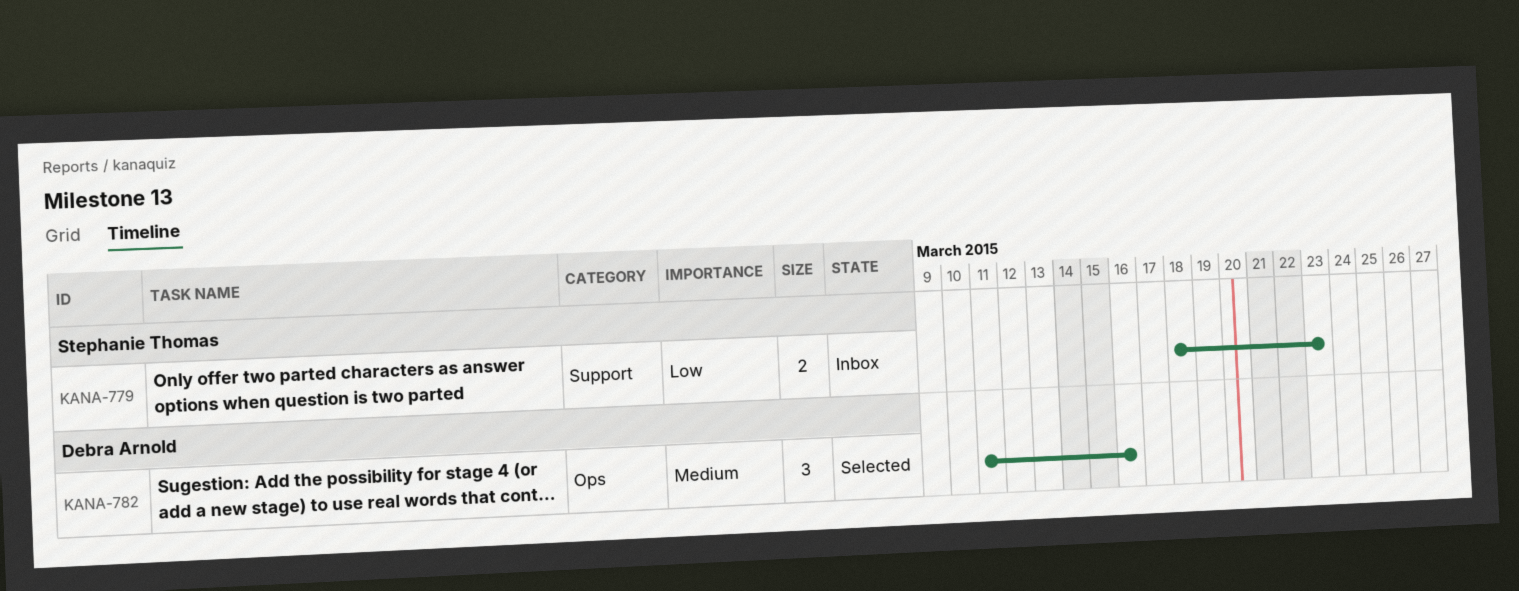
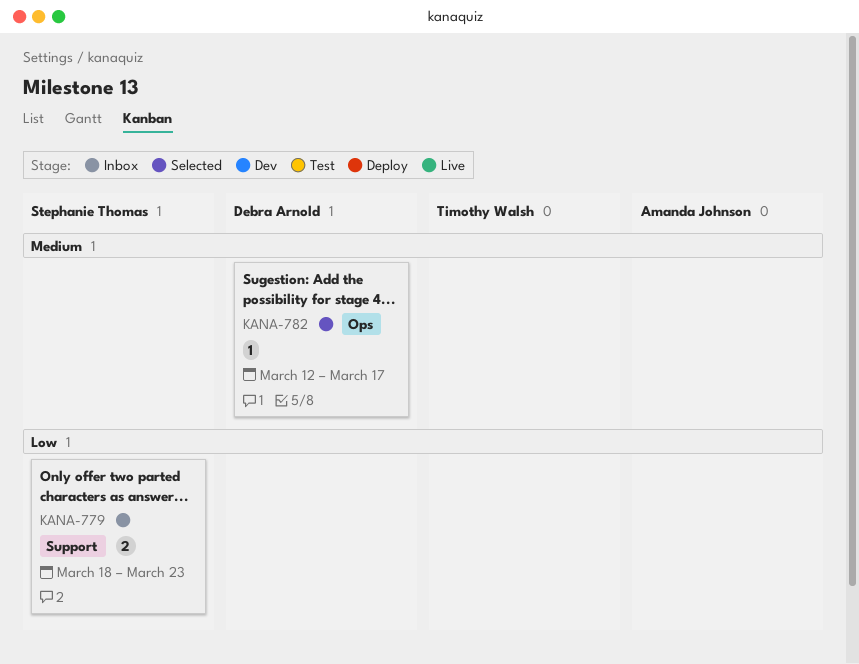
KANA-782, estimate: 3 -> 1
KANA-782, start: Mar 11 -> Mar 12
KANA-782, due: Mar 16 -> Mar 17

